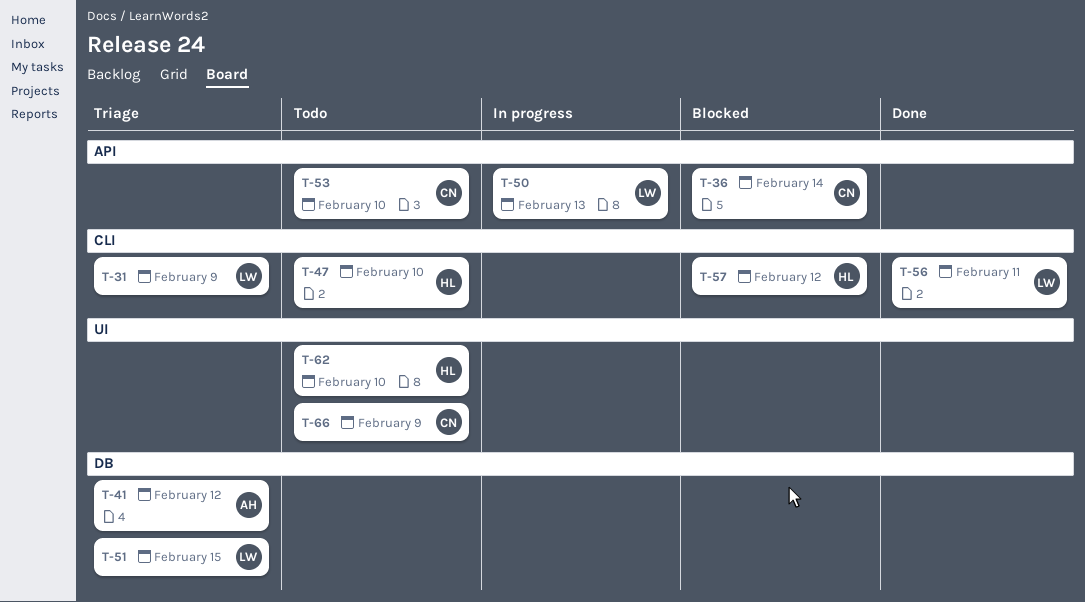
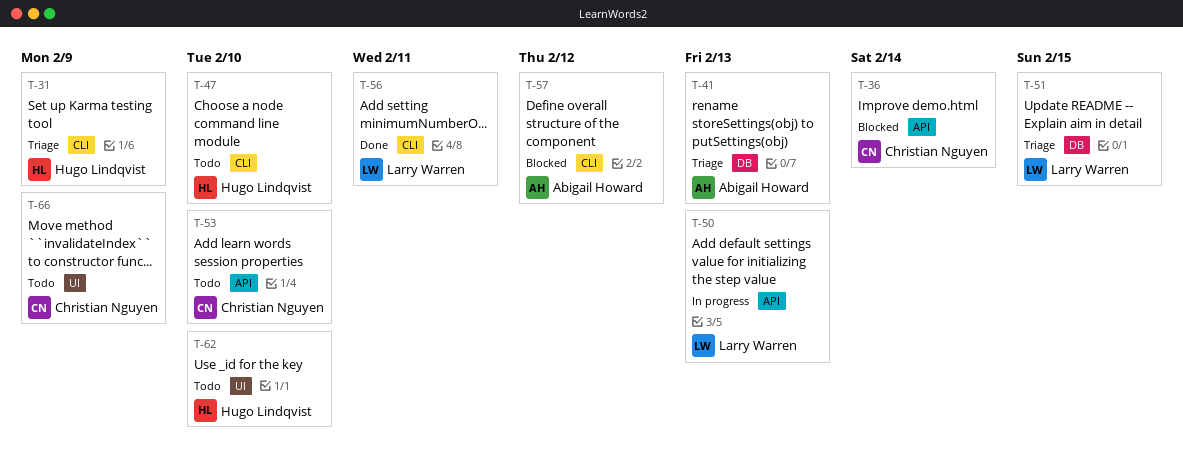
T-31, owner: Larry Warren -> Hugo Lindqvist
T-41, due: Feb 12 -> Feb 13
T-57, owner: Hugo Lindqvist -> Abigail Howard

